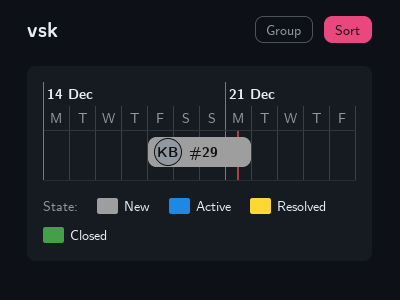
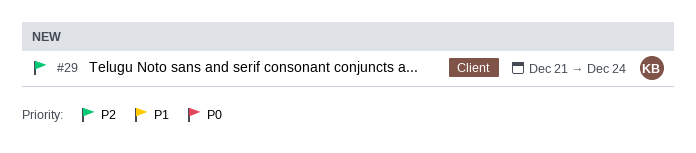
#29, start: Dec 18 -> Dec 21
#29, due: Dec 21 -> Dec 24

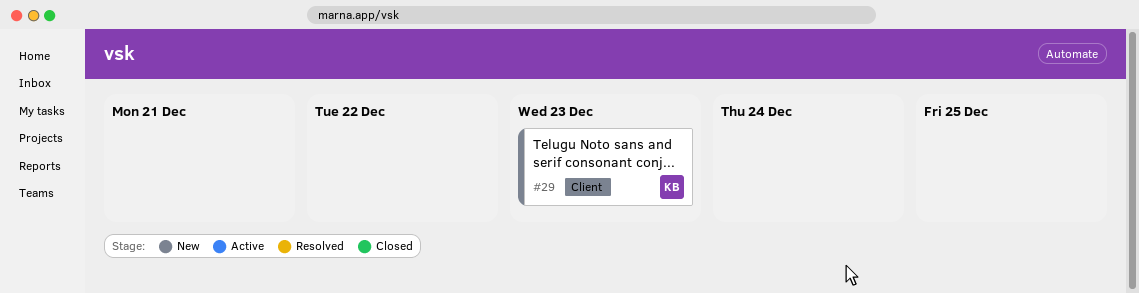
#29, due: Dec 24 -> Dec 23

